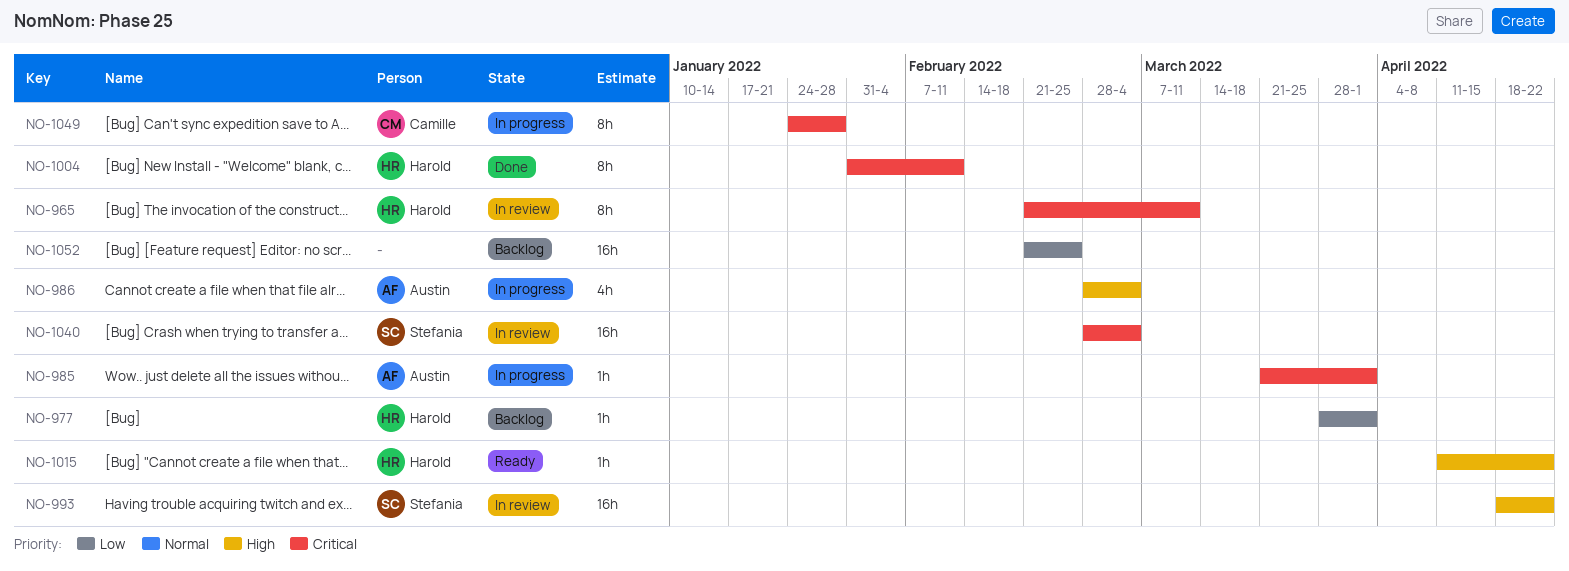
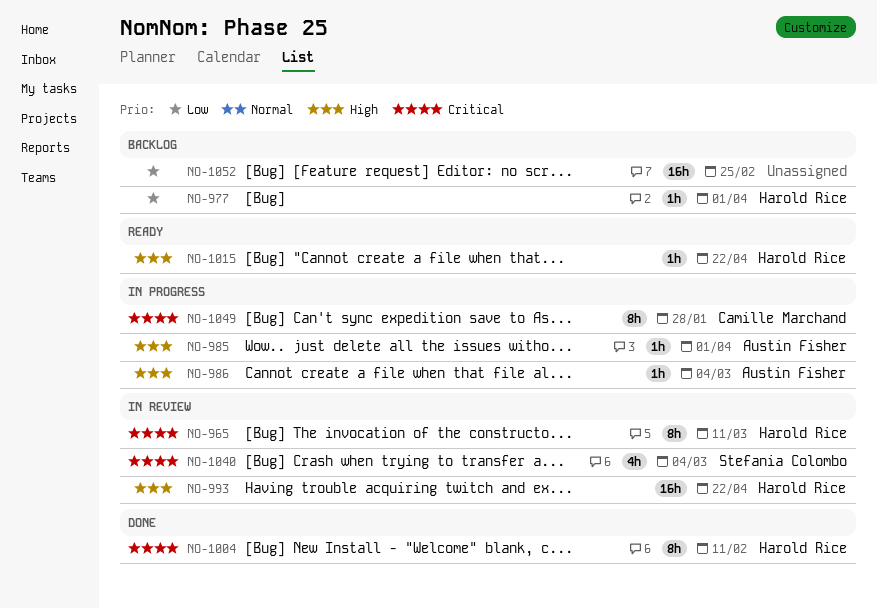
NO-985, priority: Critical -> High
NO-986, estimate: 4h -> 1h
NO-993, owner: Stefania Colombo -> Harold Rice
NO-1040, estimate: 16h -> 4h

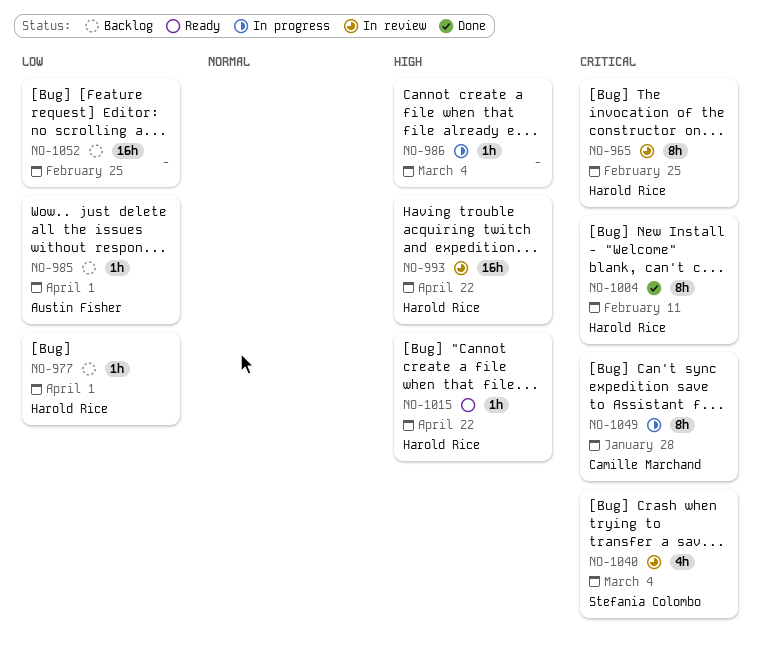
NO-965, due: Mar 11 -> Feb 25
NO-985, status: In progress -> Backlog
NO-985, priority: High -> Low
NO-986, owner: Austin Fisher -> none

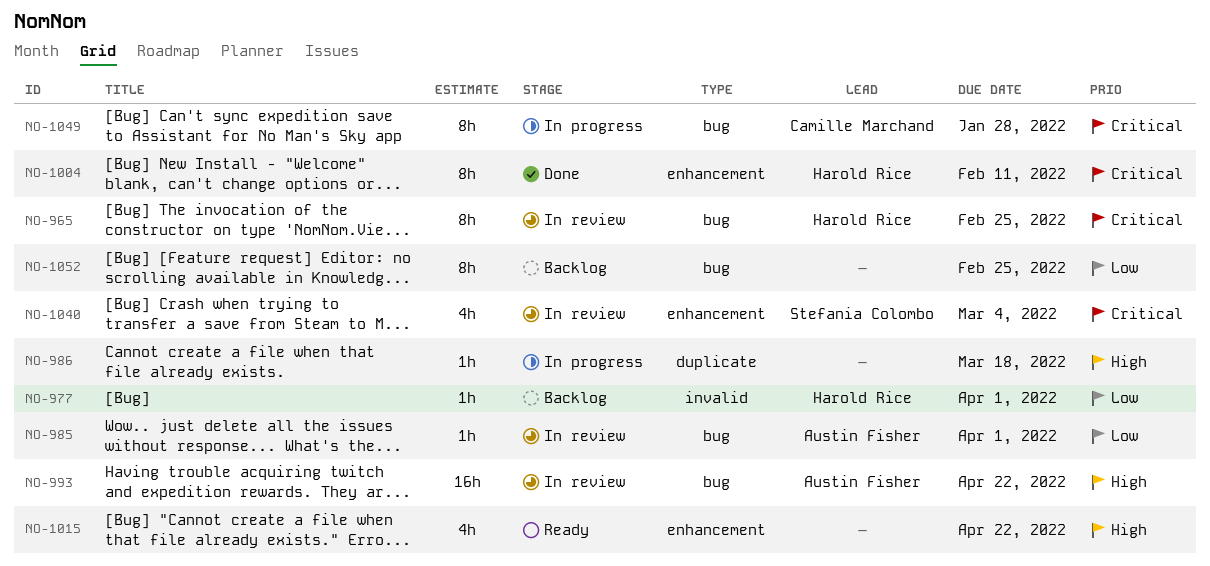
NO-985, status: Backlog -> In review
NO-986, due: Mar 4 -> Mar 18
NO-993, owner: Harold Rice -> Austin Fisher
NO-1015, owner: Harold Rice -> none
NO-1015, estimate: 1h -> 4h
NO-1052, estimate: 16h -> 8h

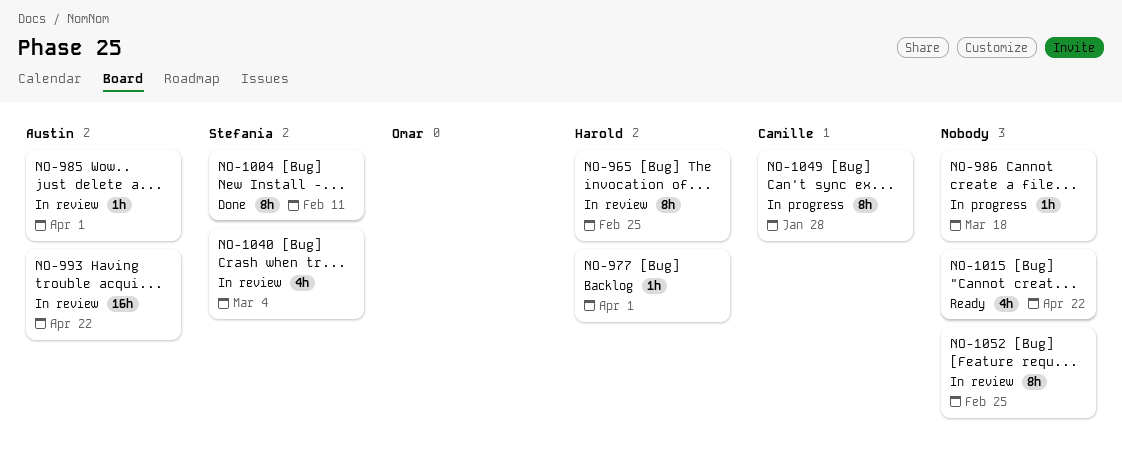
NO-1004, owner: Harold Rice -> Stefania Colombo
NO-1052, status: Backlog -> In review

